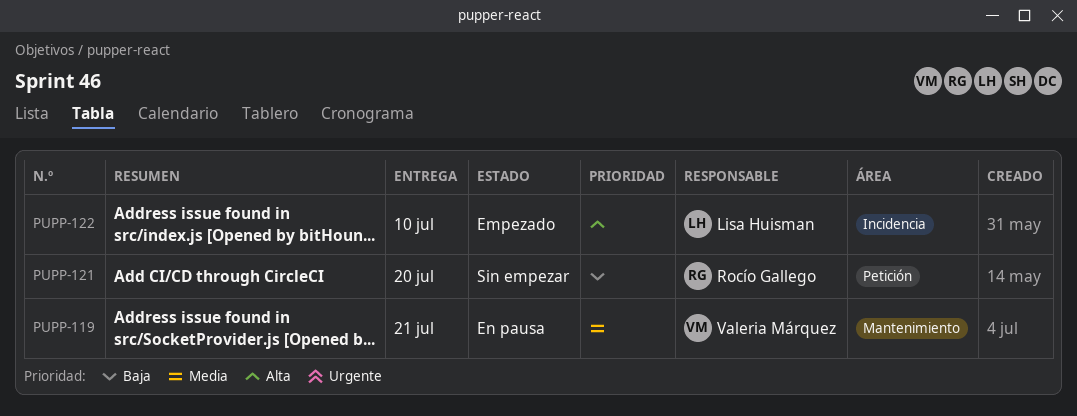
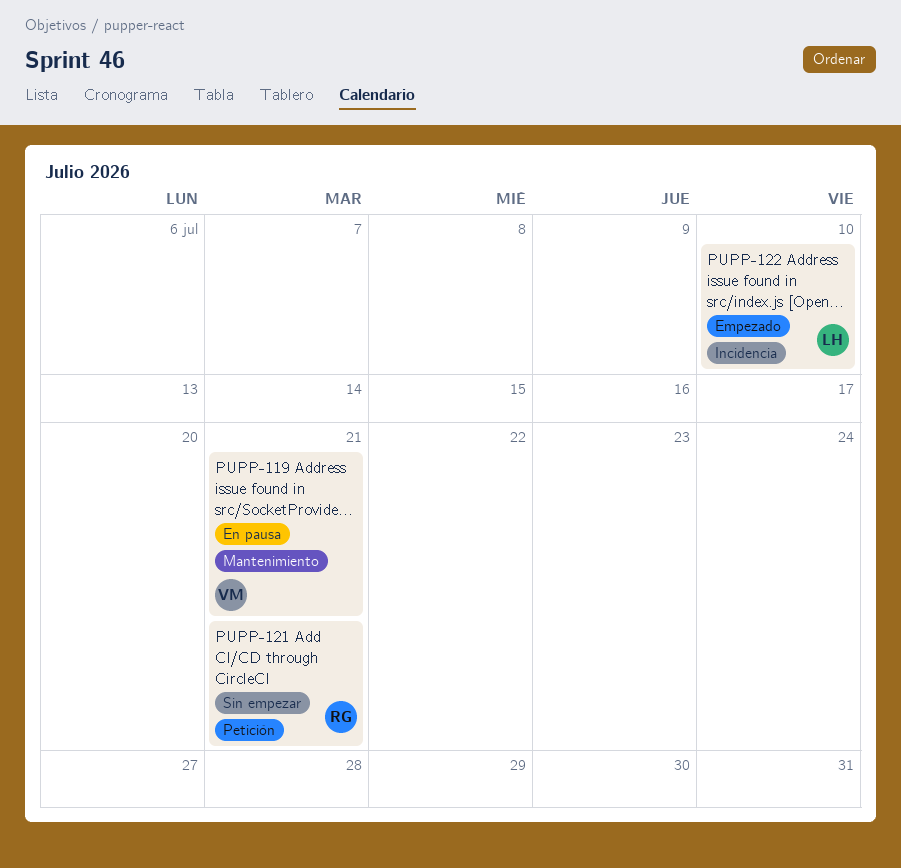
PUPP-121, due: Jul 20 -> Jul 21

